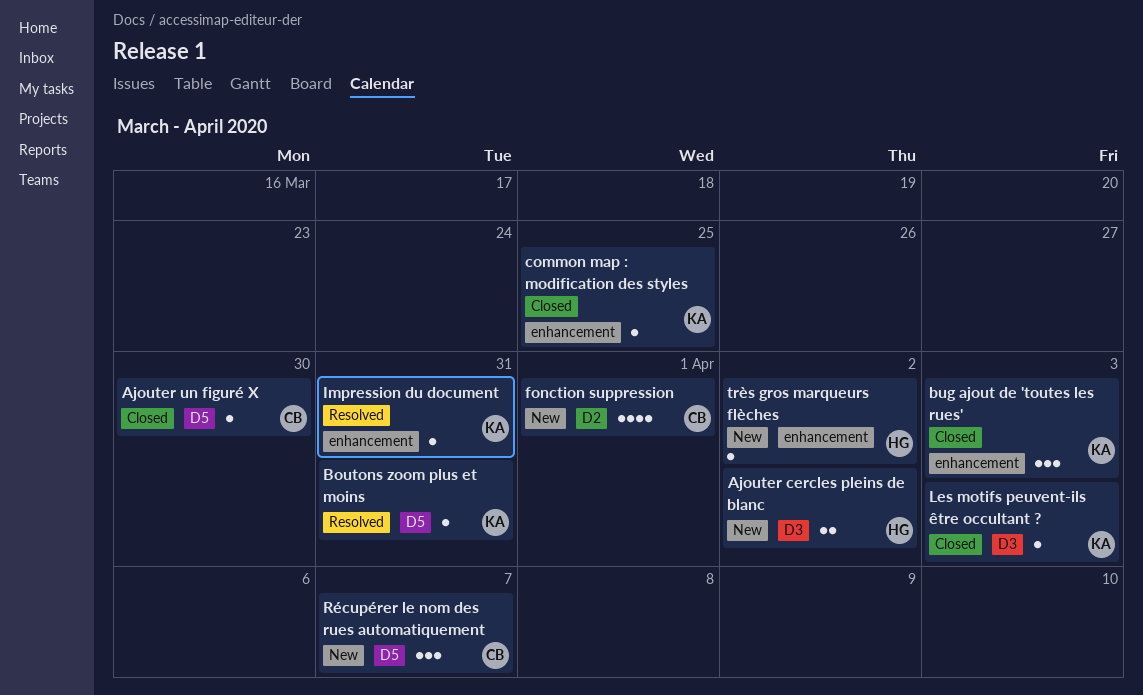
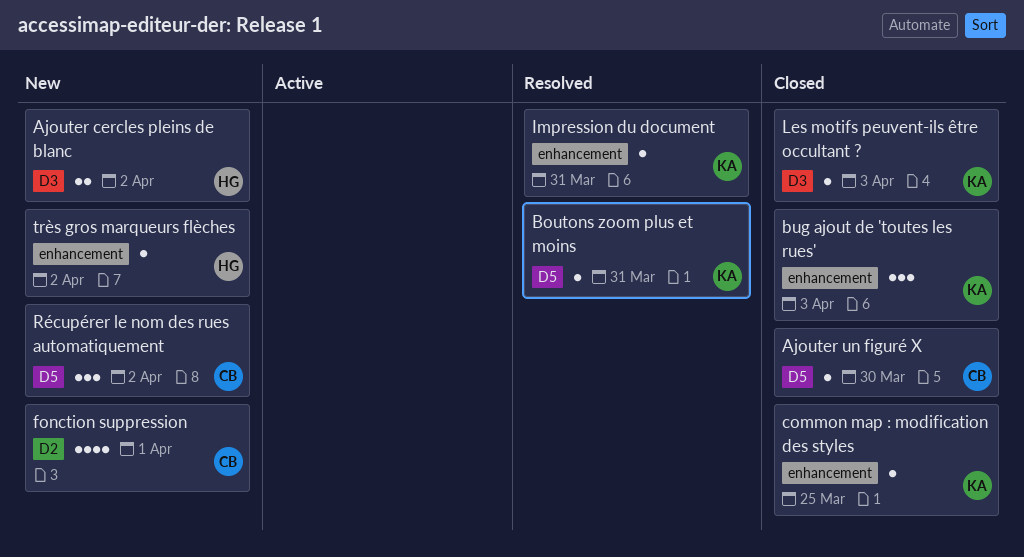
Récupérer le nom des rues automatiquement, due: Apr 7 -> Apr 2

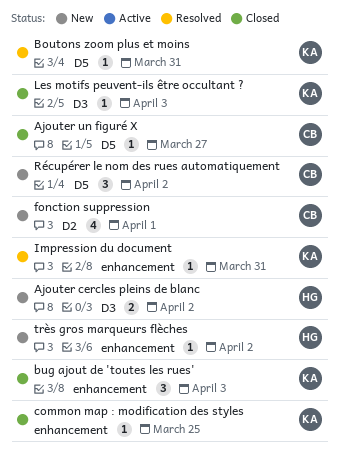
Ajouter un figuré X, due: Mar 30 -> Mar 27

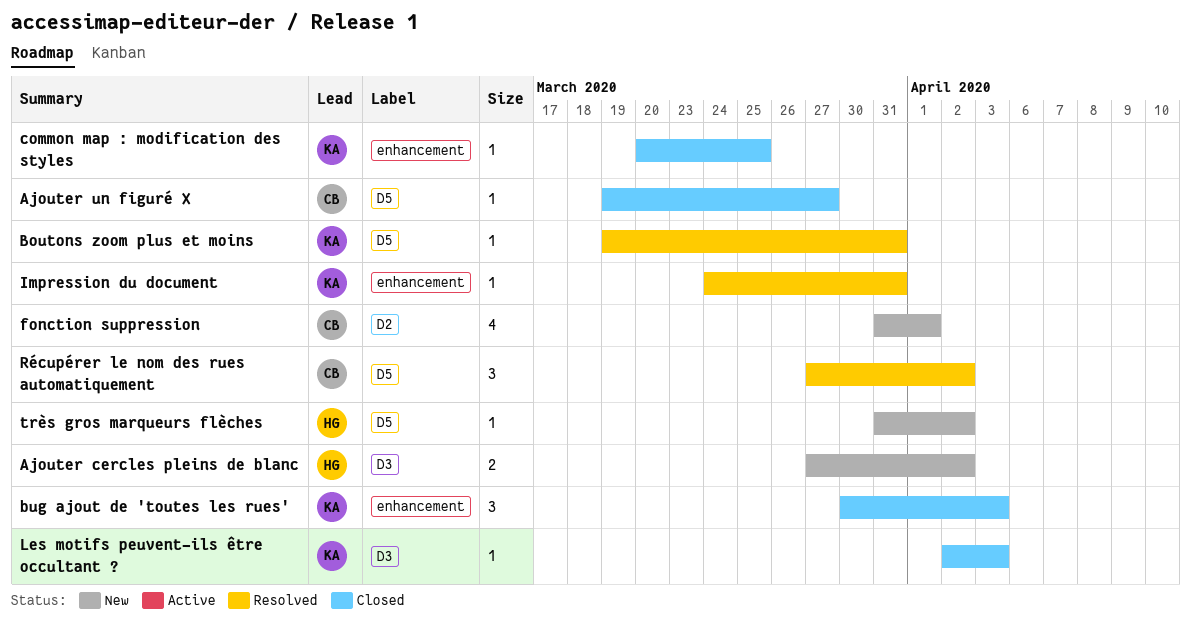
Récupérer le nom des rues automatiquement, status: New -> Resolved
très gros marqueurs flèches, label: enhancement -> D5

